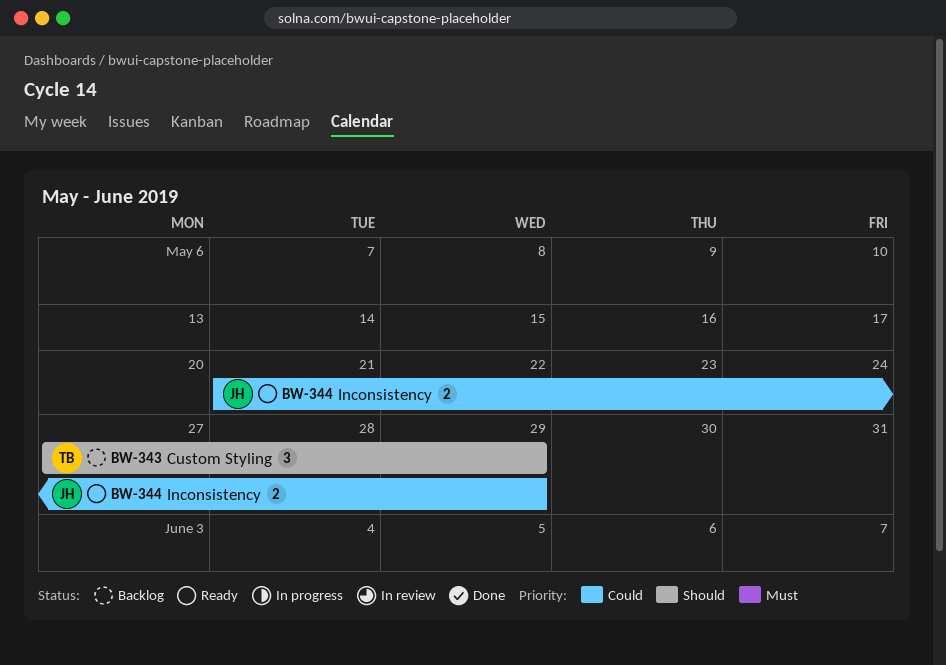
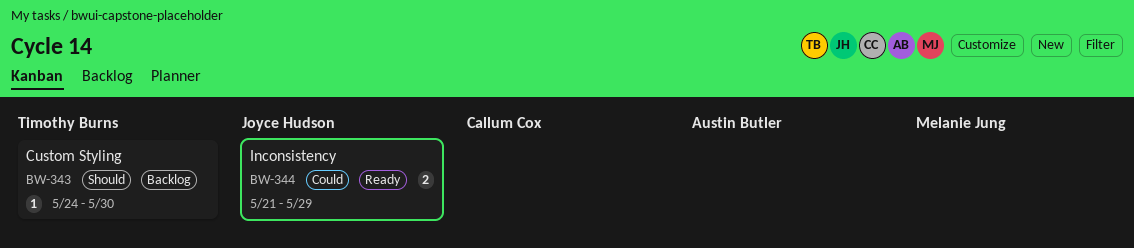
BW-343, estimate: 3 -> 1
BW-343, start: May 27 -> May 24
BW-343, due: May 29 -> May 30

